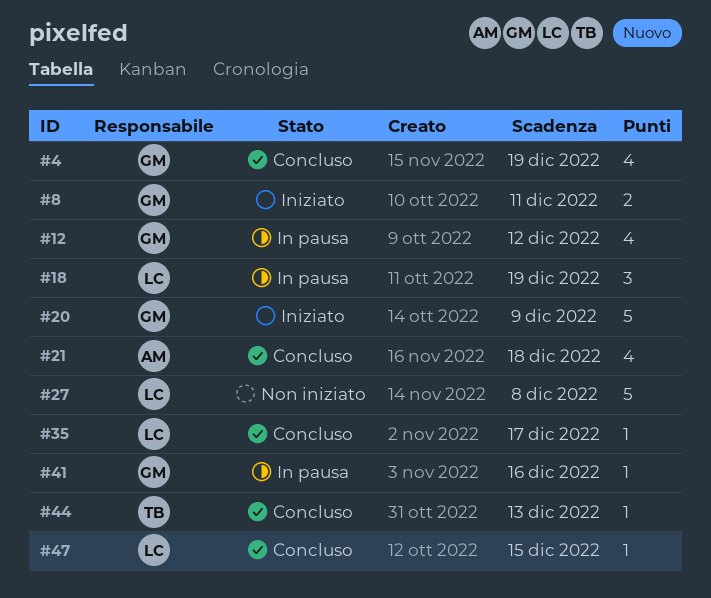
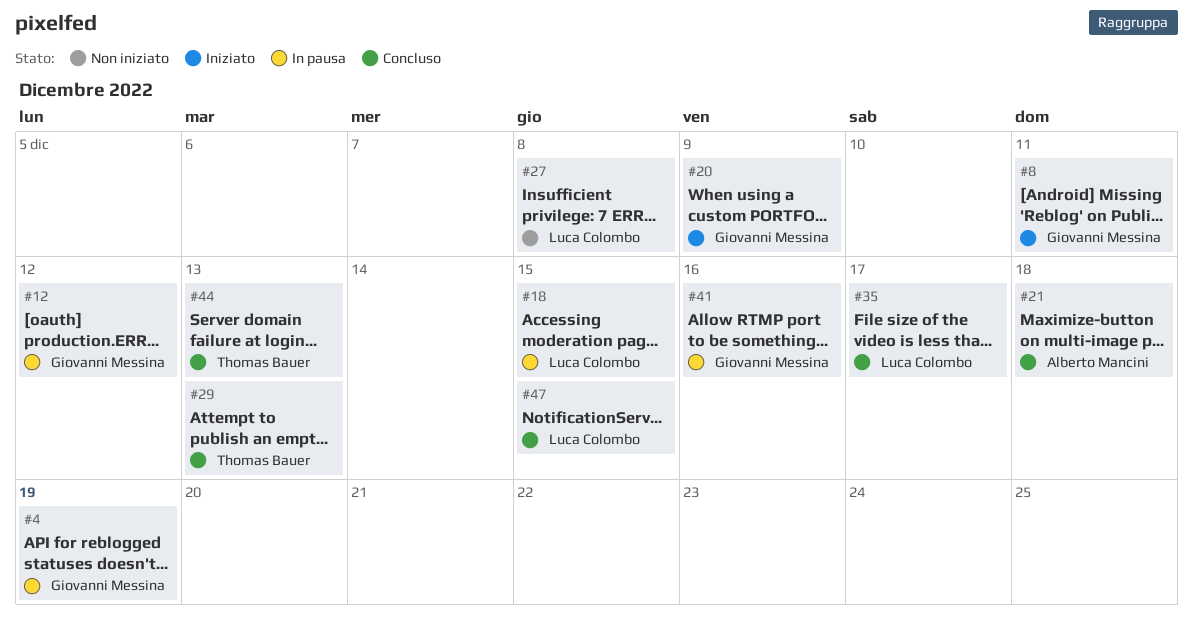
#4, status: Concluso -> In pausa
#18, due: Dec 19 -> Dec 15
#29: none -> present

